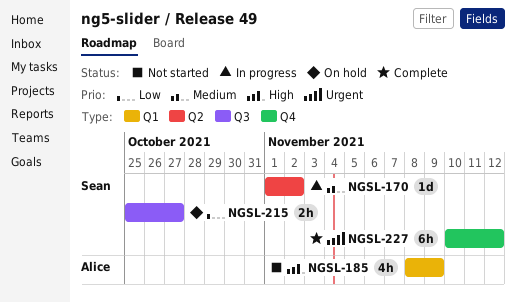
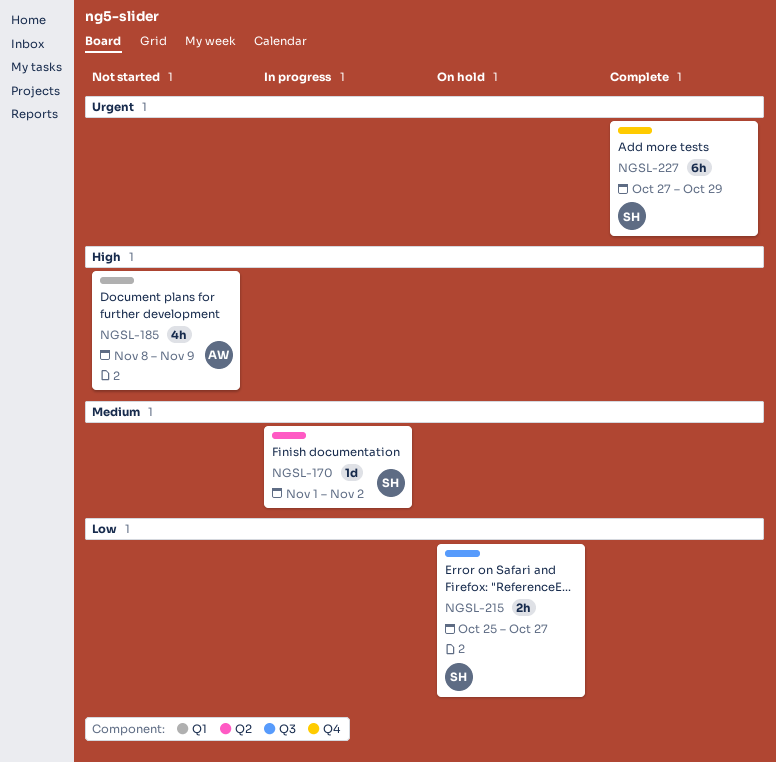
NGSL-227, start: Nov 10 -> Oct 27
NGSL-227, due: Nov 12 -> Oct 29

